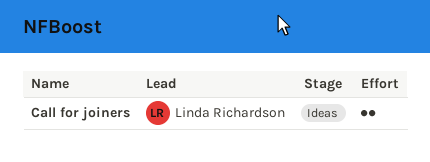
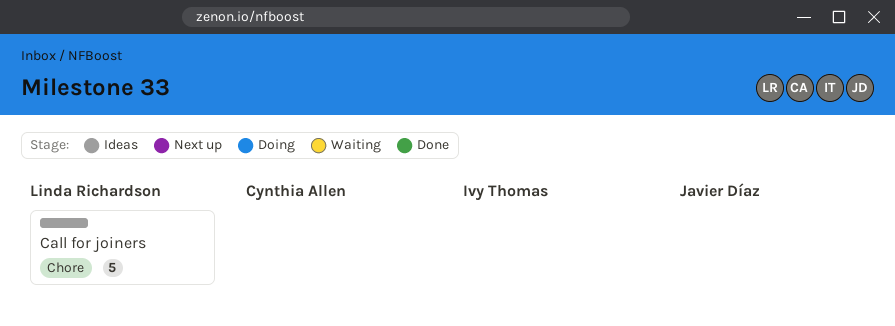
Call for joiners, estimate: 2 -> 5

